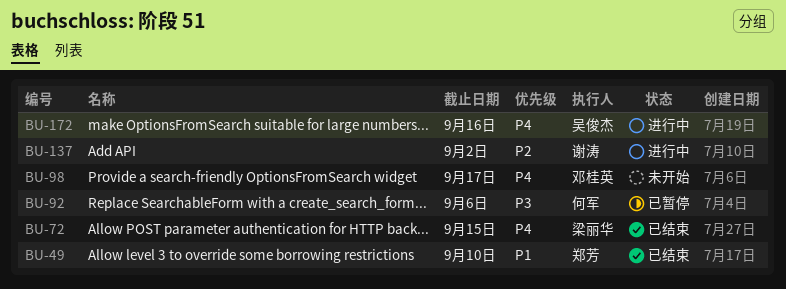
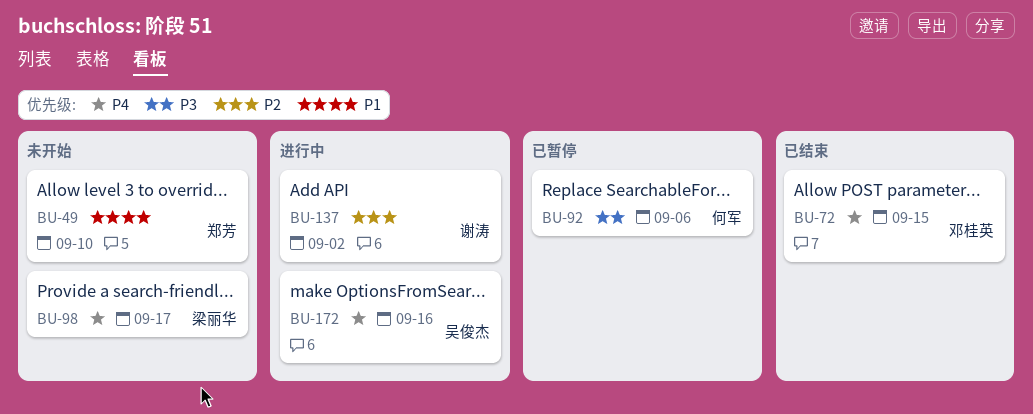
BU-49, status: 已结束 -> 未开始
BU-72, owner: 梁丽华 -> 邓桂英
BU-98, owner: 邓桂英 -> 梁丽华

